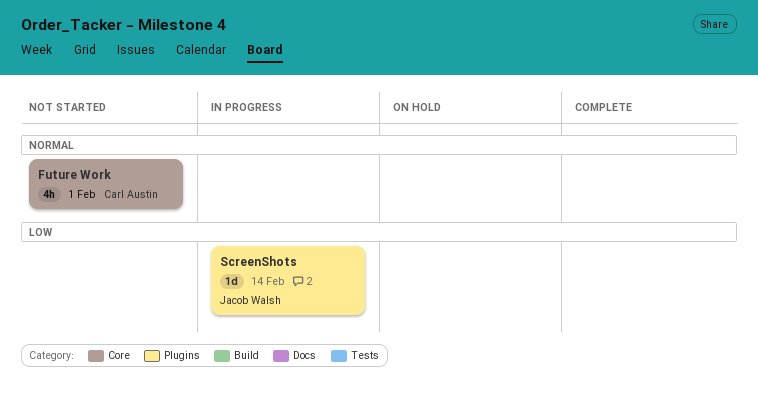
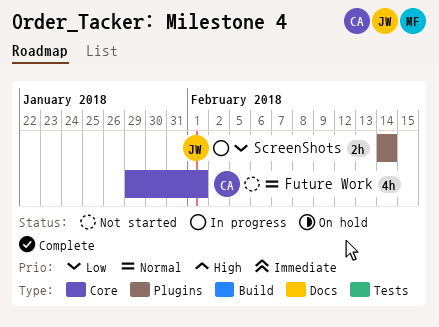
ScreenShots, estimate: 1d -> 2h

